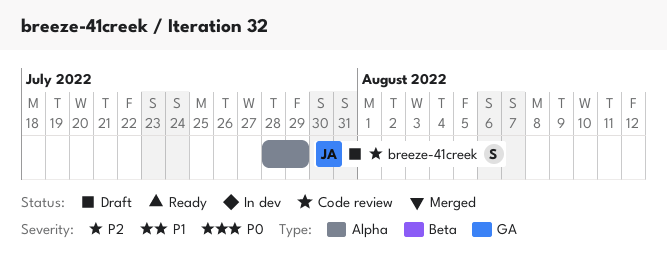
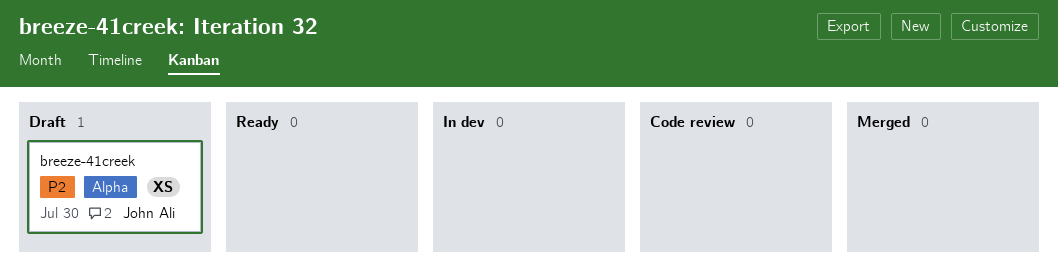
breeze-41creek, estimate: S -> XS
breeze-41creek, due: Jul 29 -> Jul 30

